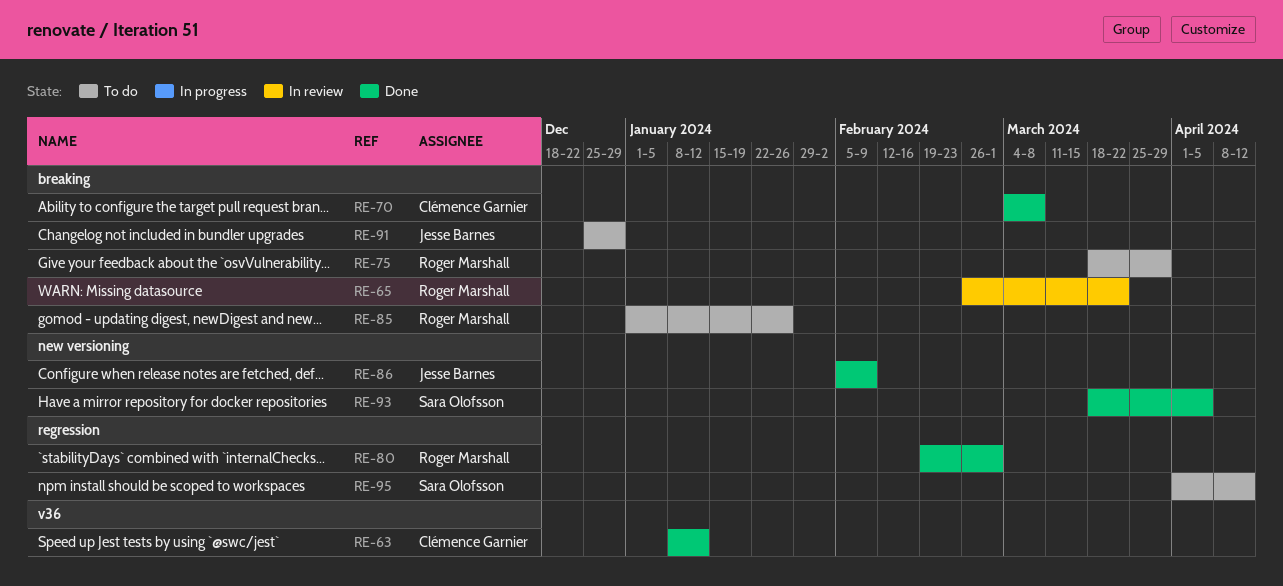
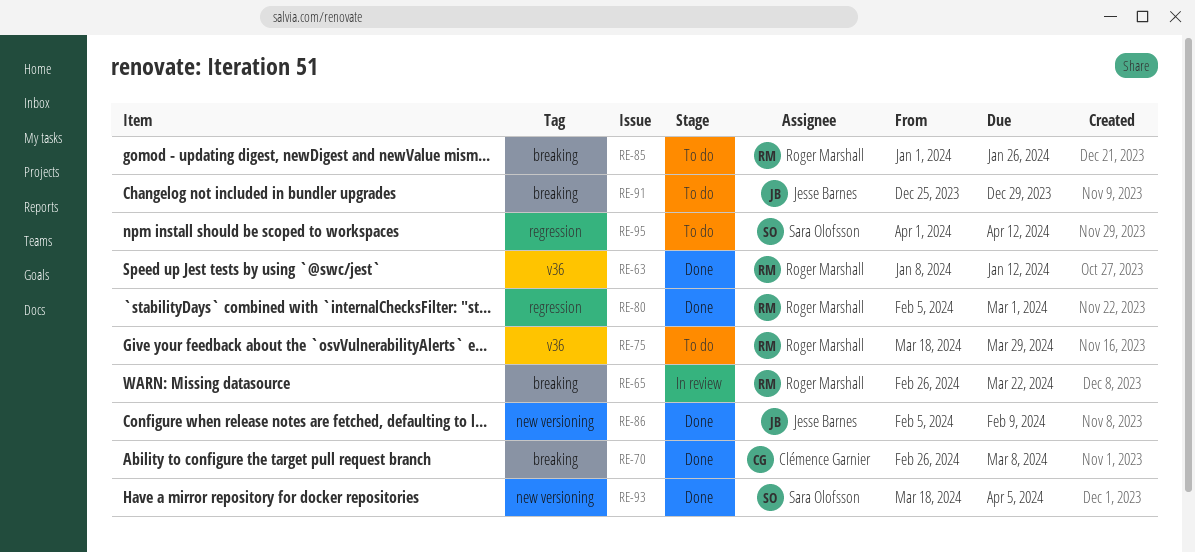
RE-63, owner: Clémence Garnier -> Roger Marshall
RE-70, start: Mar 4 -> Feb 26
RE-75, label: breaking -> v36
RE-80, start: Feb 19 -> Feb 5

